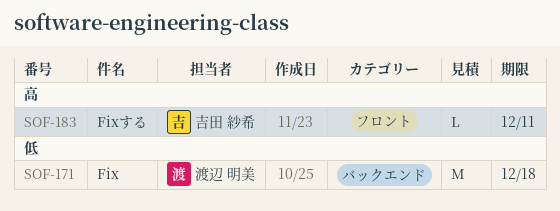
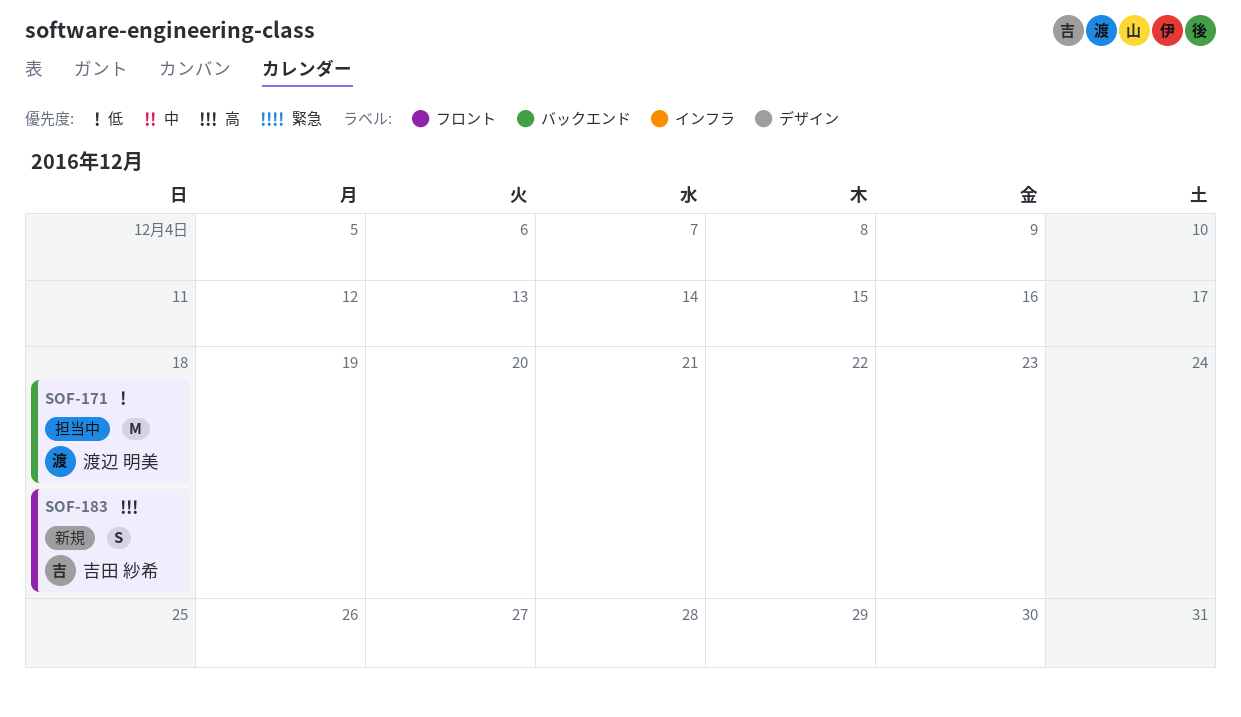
SOF-183, estimate: L -> S
SOF-183, due: Dec 11 -> Dec 18

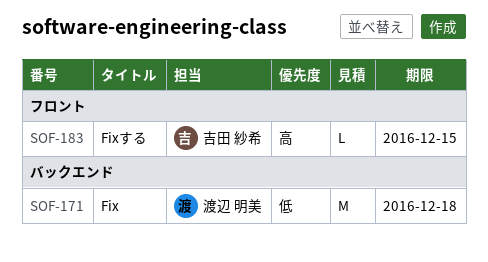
SOF-183, estimate: S -> L
SOF-183, due: Dec 18 -> Dec 15

